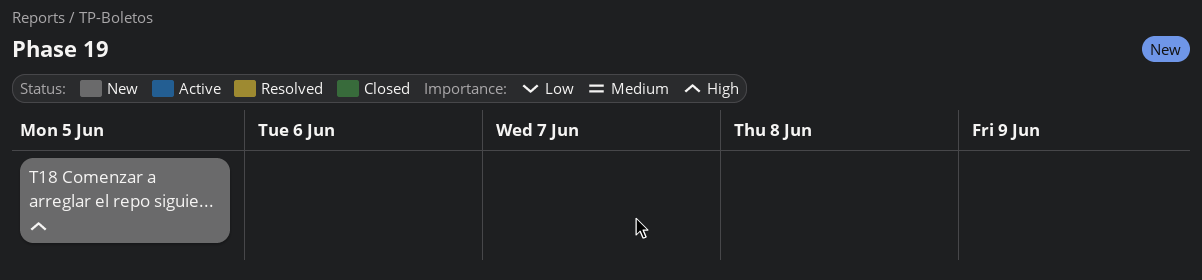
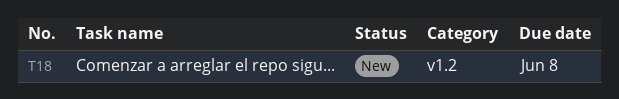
T18, due: Jun 5 -> Jun 8

